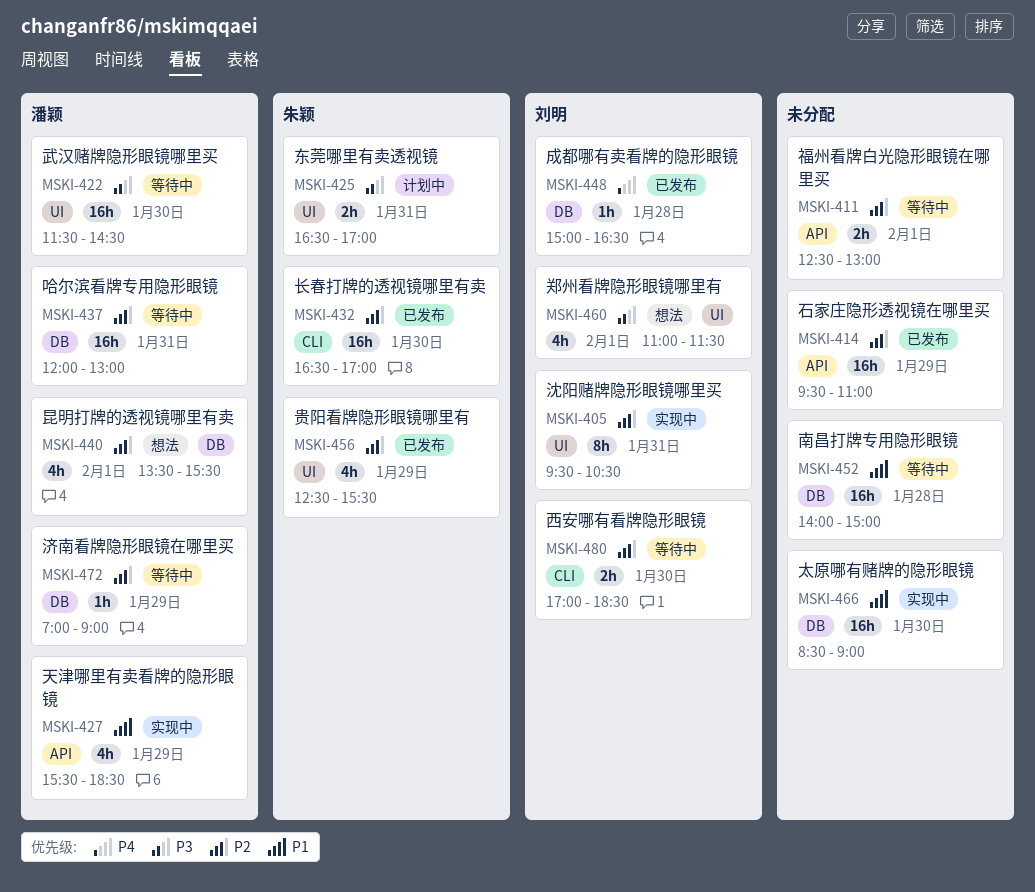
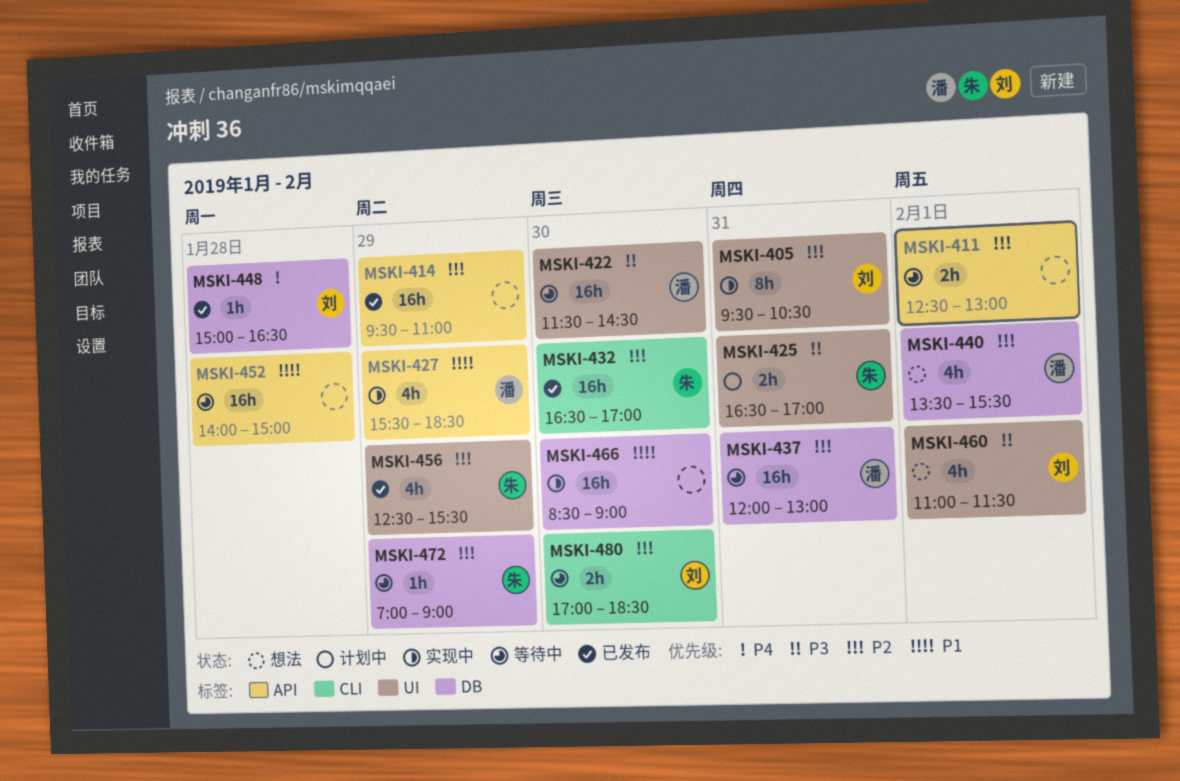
MSKI-452, label: DB -> API
MSKI-472, owner: 潘颖 -> 朱颖

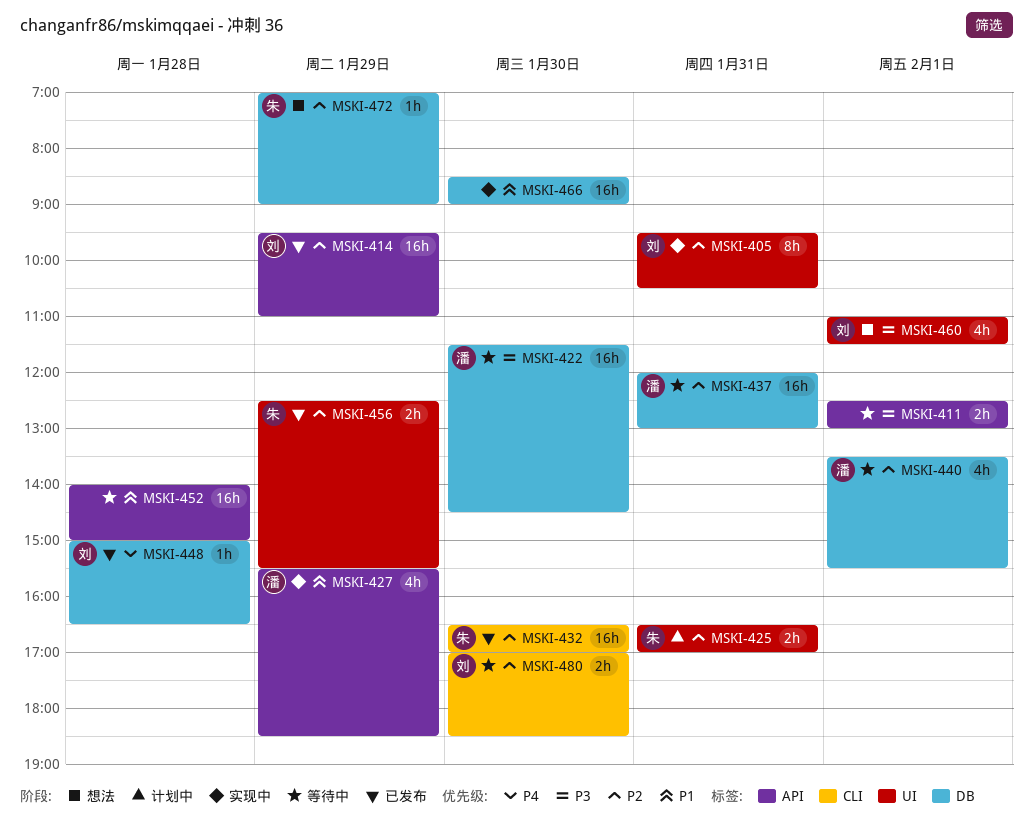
MSKI-411, priority: P2 -> P3
MSKI-414, owner: none -> 刘
MSKI-422, label: UI -> DB
MSKI-425, priority: P3 -> P2
MSKI-440, status: 想法 -> 等待中
MSKI-456, estimate: 4h -> 2h
MSKI-472, status: 等待中 -> 想法

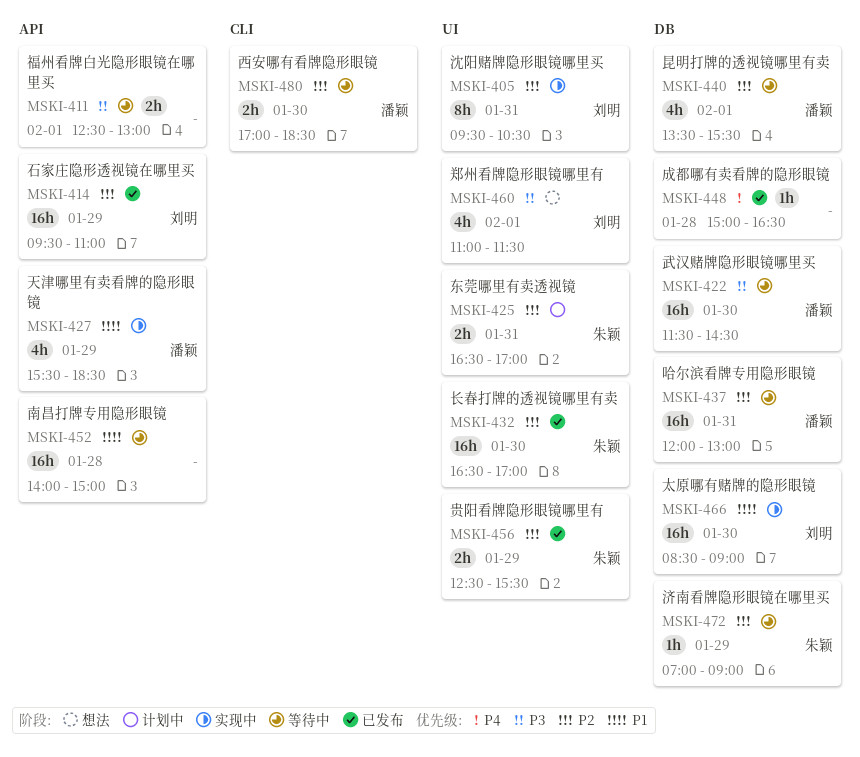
MSKI-432, label: CLI -> UI
MSKI-448, owner: 刘明 -> none
MSKI-466, owner: none -> 刘明
MSKI-472, status: 想法 -> 等待中
MSKI-480, owner: 刘明 -> 潘颖

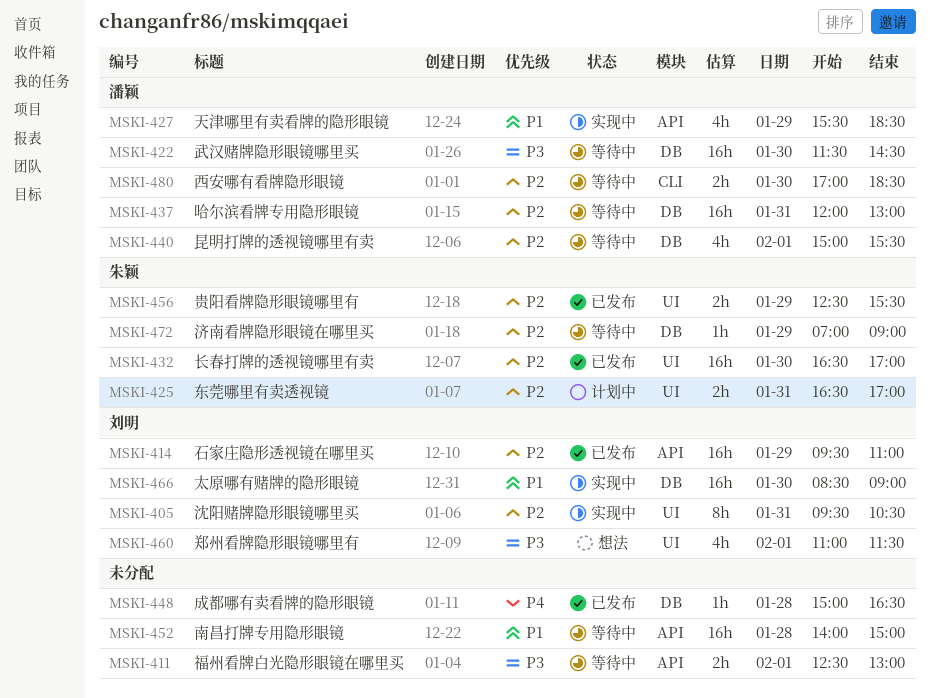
MSKI-440, begins: 13:30 -> 15:00

